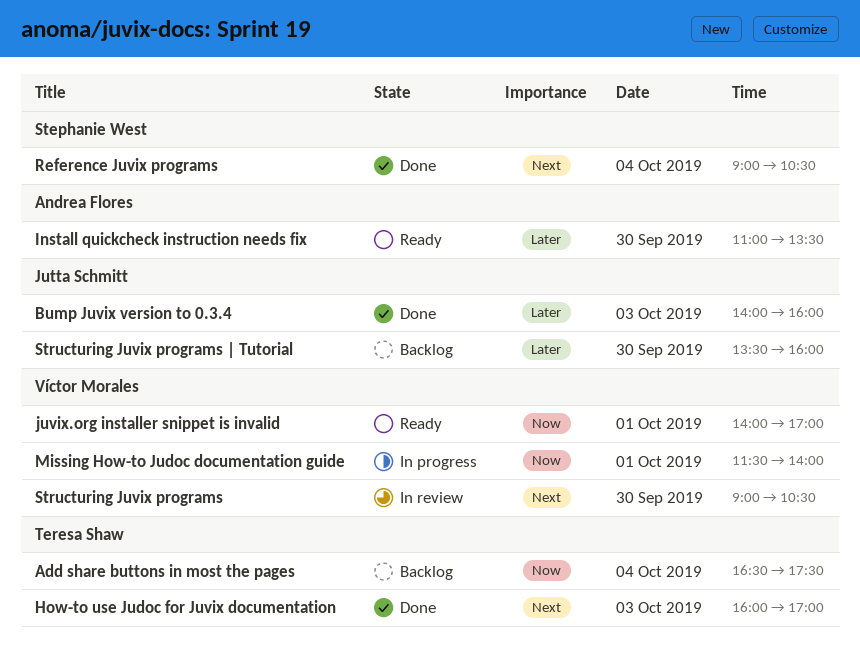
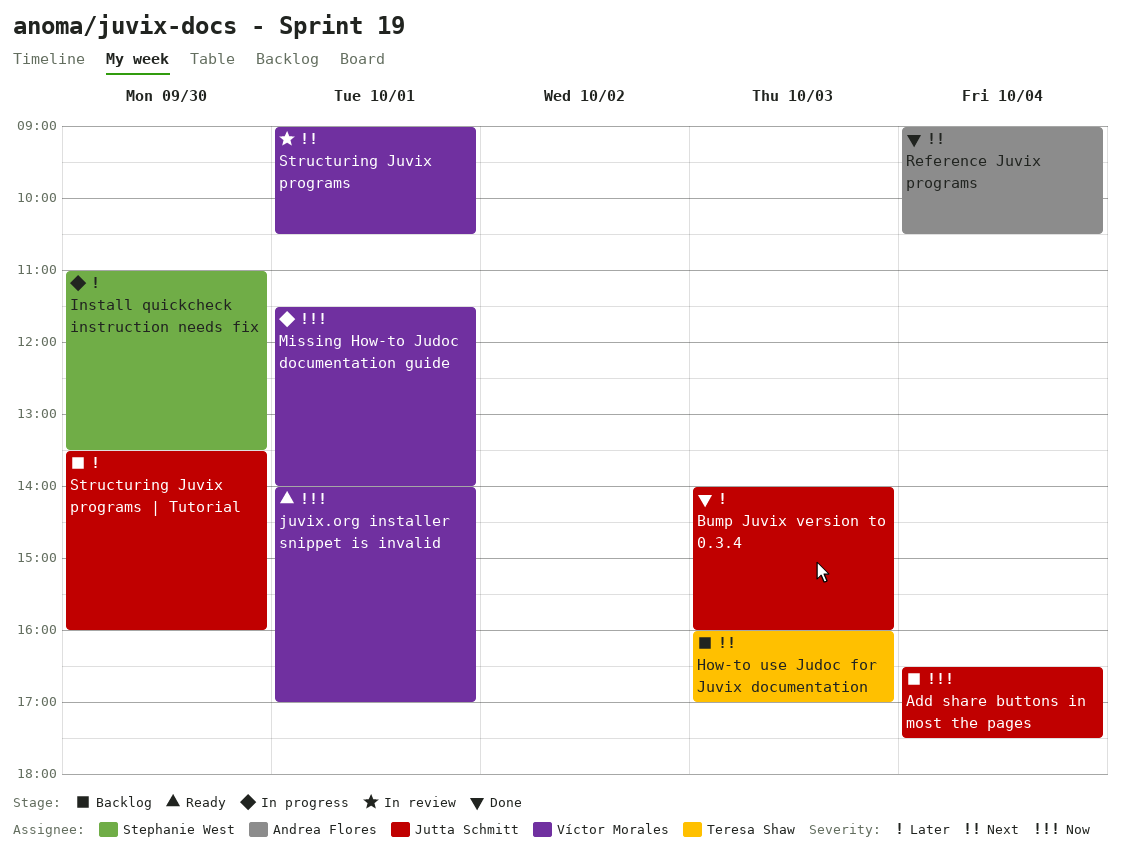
Add share buttons in most the pages, owner: Teresa Shaw -> Jutta Schmitt
How-to use Judoc for Juvix documentation, status: Done -> Backlog
Install quickcheck instruction needs fix, status: Ready -> In progress
Install quickcheck instruction needs fix, owner: Andrea Flores -> Stephanie West
Reference Juvix programs, owner: Stephanie West -> Andrea Flores
Structuring Juvix programs, day: Sep 30 -> Oct 1

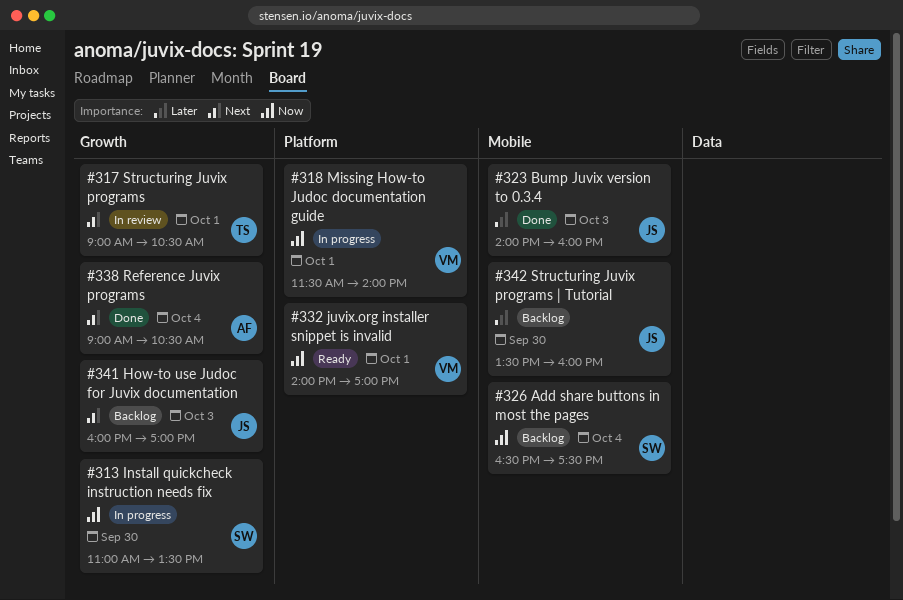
Add share buttons in most the pages, owner: Jutta Schmitt -> Stephanie West
How-to use Judoc for Juvix documentation, owner: Teresa Shaw -> Jutta Schmitt
Install quickcheck instruction needs fix, priority: Later -> Now
Structuring Juvix programs, owner: Víctor Morales -> Teresa Shaw

